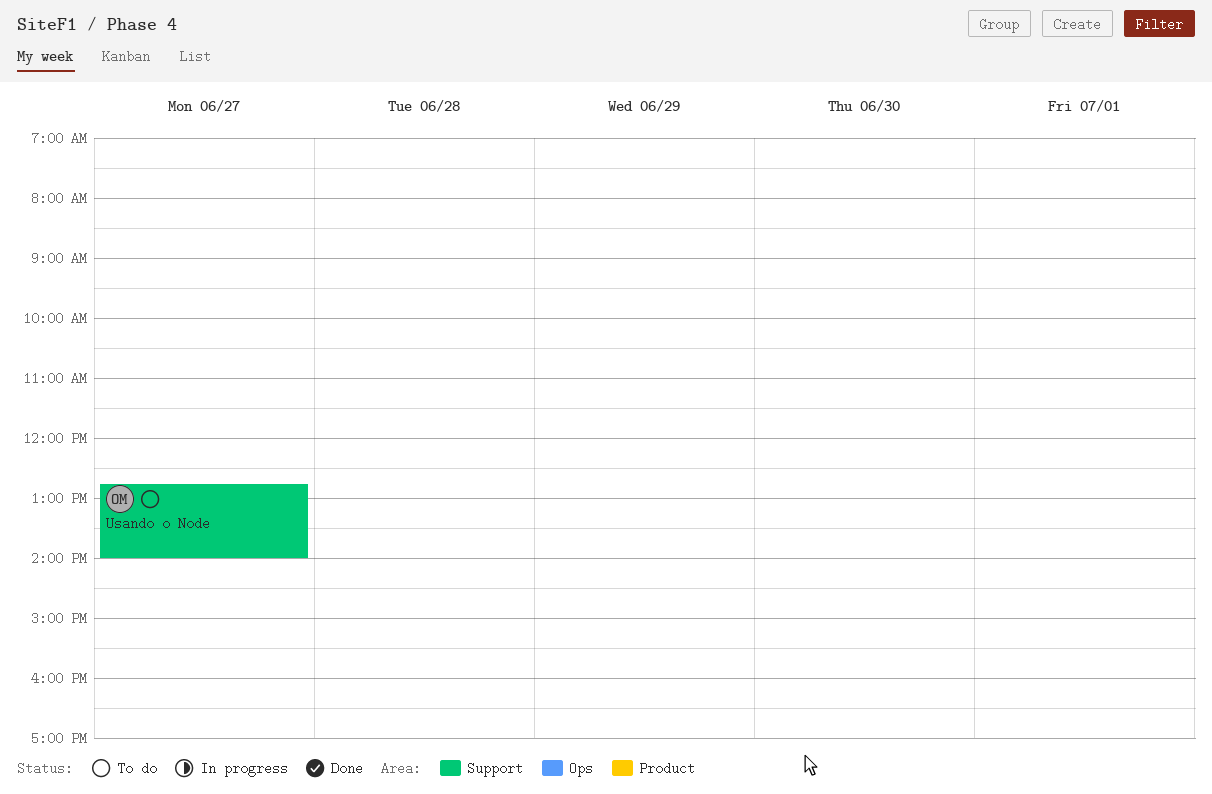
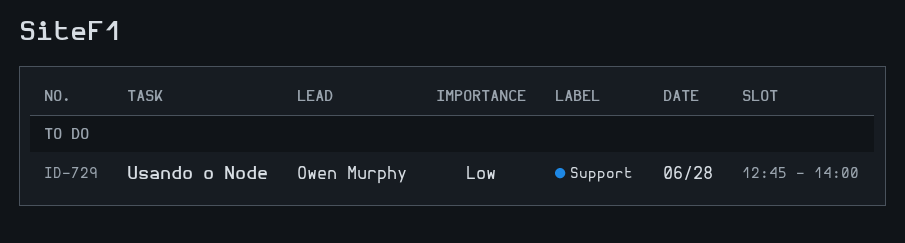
Usando o Node, day: Jun 27 -> Jun 28

